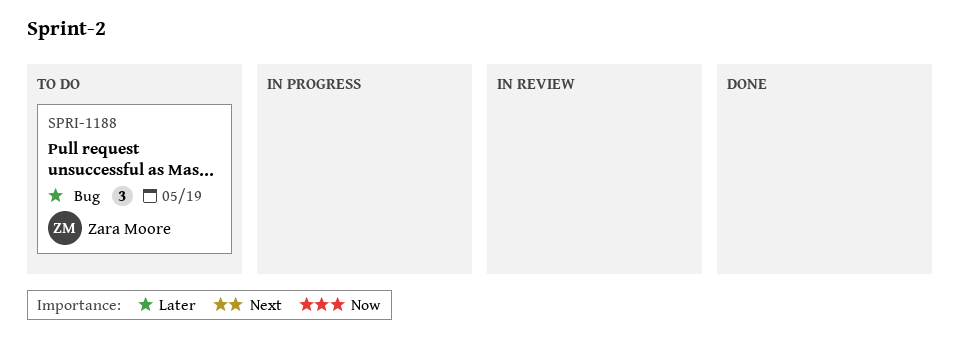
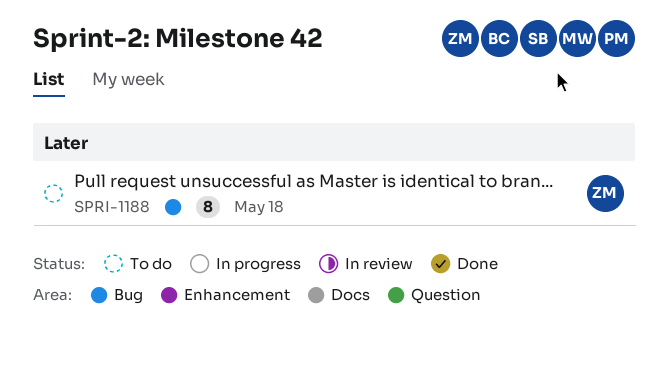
SPRI-1188, estimate: 3 -> 8
SPRI-1188, due: May 19 -> May 18

